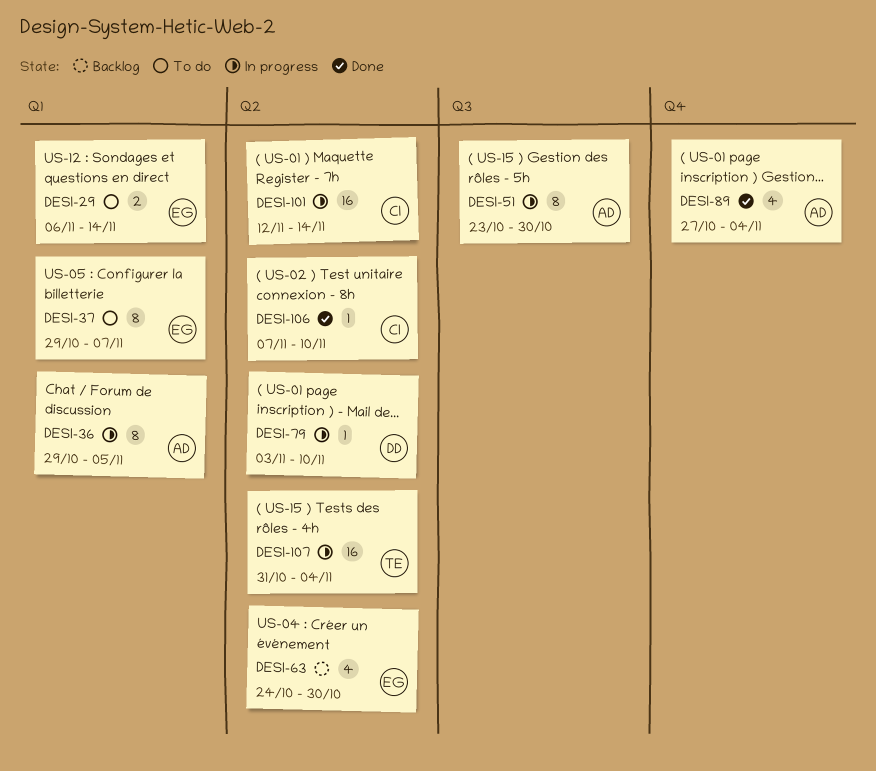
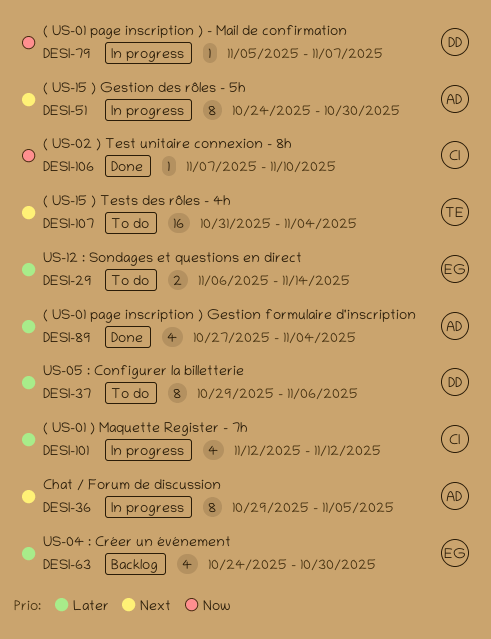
DESI-37, owner: EG -> DD
DESI-37, due: Nov 7 -> Nov 6
DESI-51, start: Oct 23 -> Oct 24
DESI-79, start: Nov 3 -> Nov 5
DESI-79, due: Nov 10 -> Nov 7
DESI-101, estimate: 16 -> 4
DESI-101, due: Nov 14 -> Nov 12
DESI-107, status: In progress -> To do

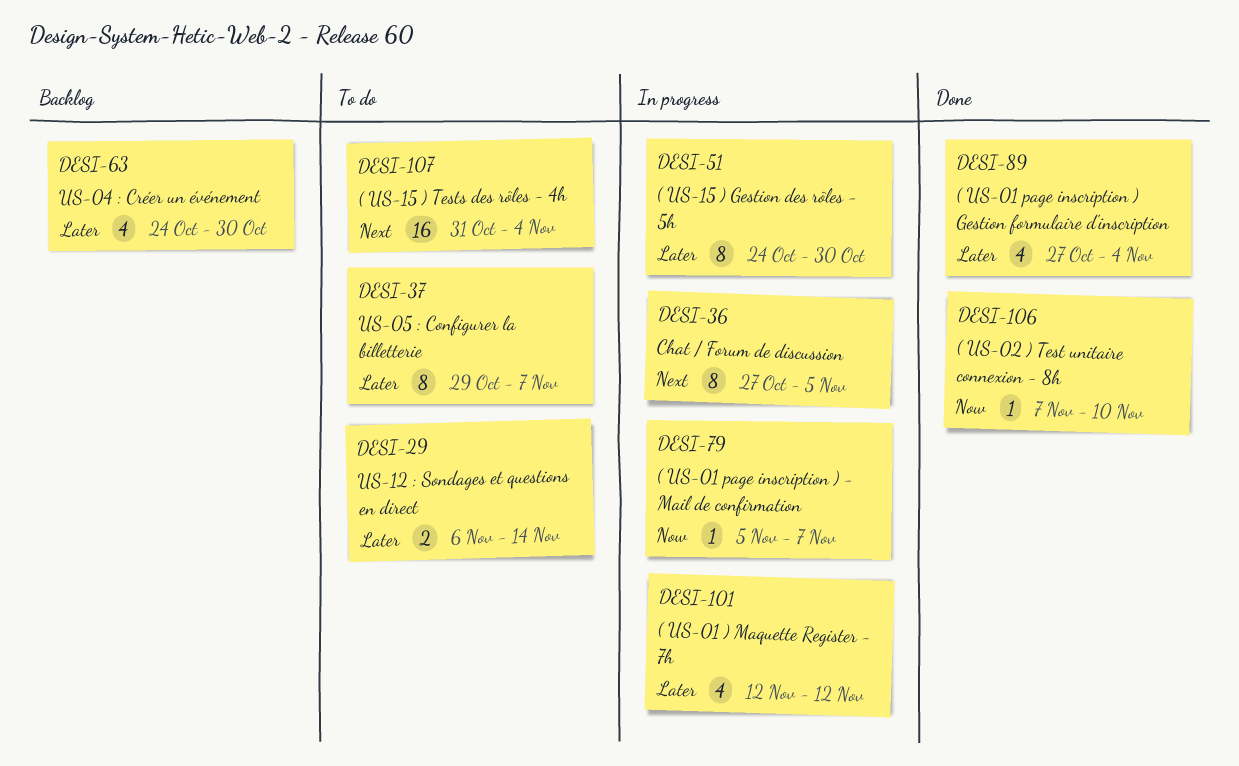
DESI-36, start: Oct 29 -> Oct 27
DESI-37, due: Nov 6 -> Nov 7
DESI-51, priority: Next -> Later

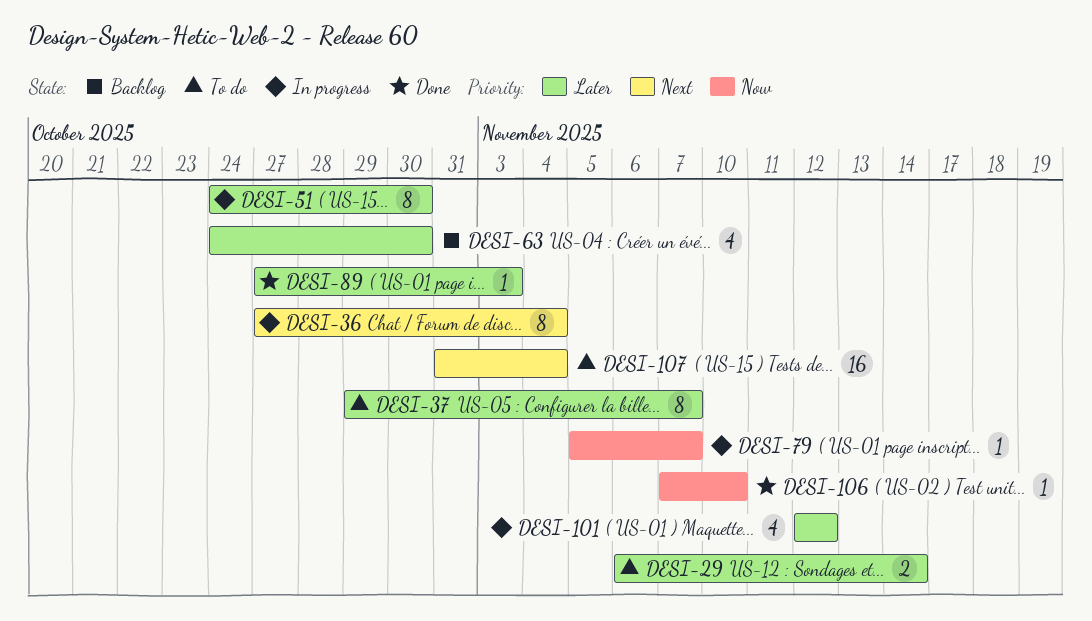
DESI-36, due: Nov 5 -> Nov 4
DESI-89, estimate: 4 -> 1
DESI-89, due: Nov 4 -> Nov 3

